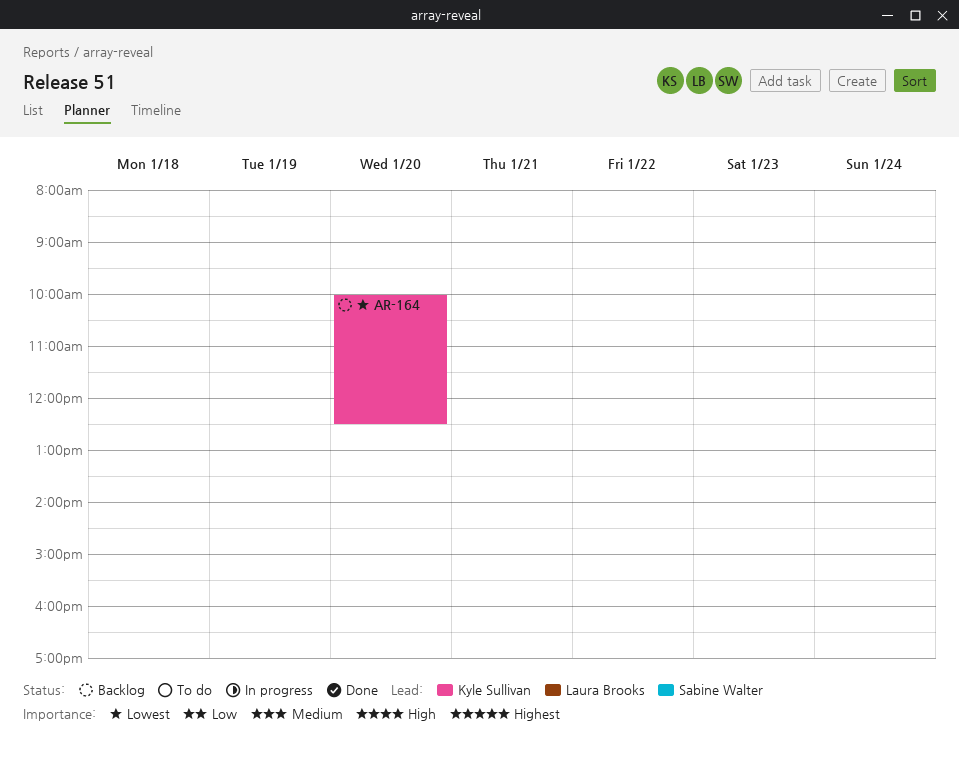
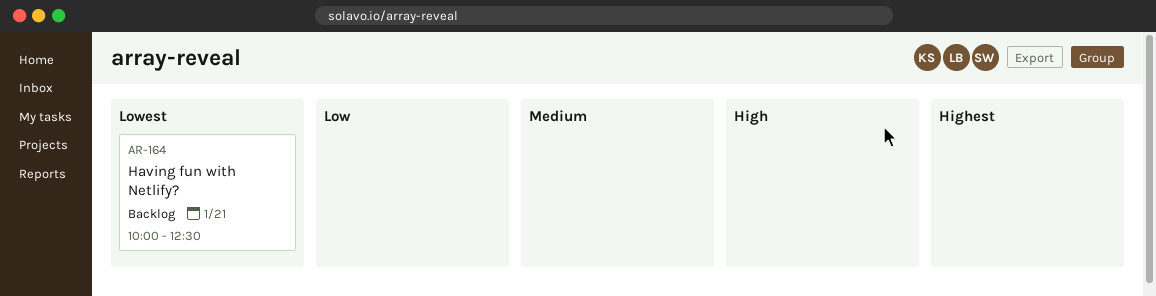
AR-164, day: Jan 20 -> Jan 21

